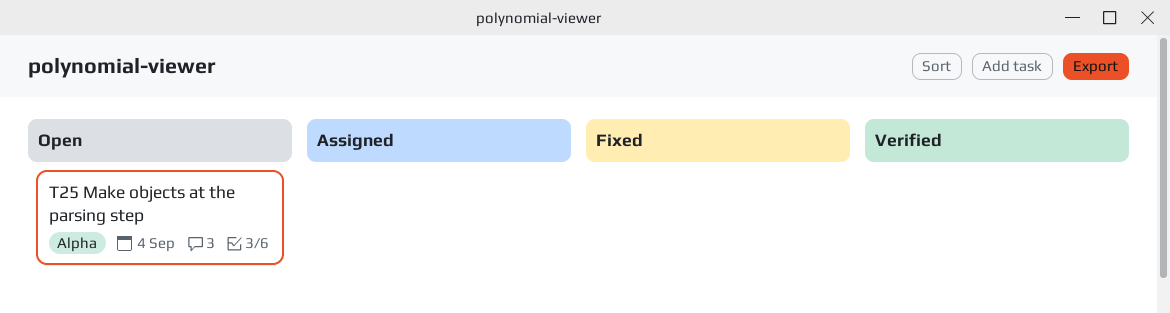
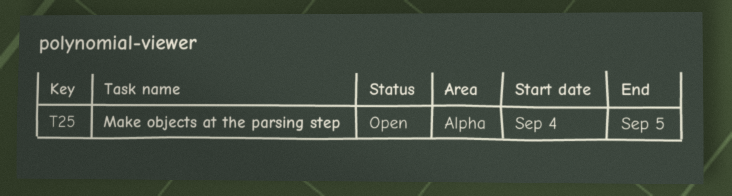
T25, due: Sep 4 -> Sep 5

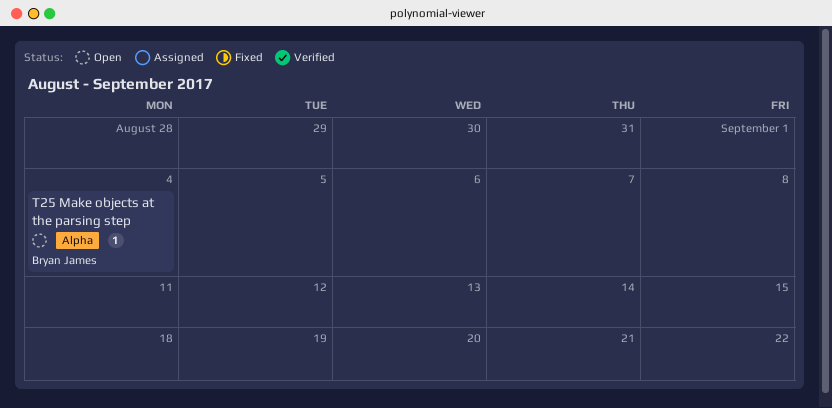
T25, due: Sep 5 -> Sep 4

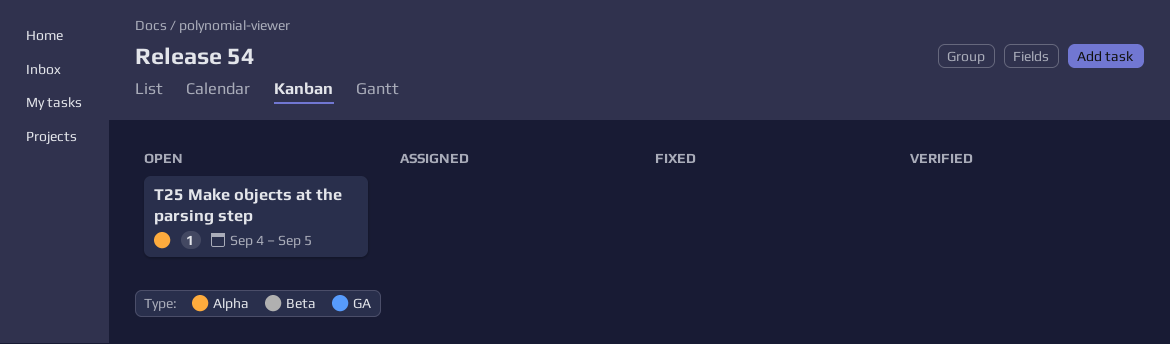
T25, due: Sep 4 -> Sep 5

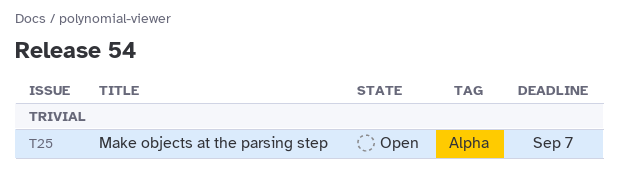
T25, due: Sep 5 -> Sep 7

